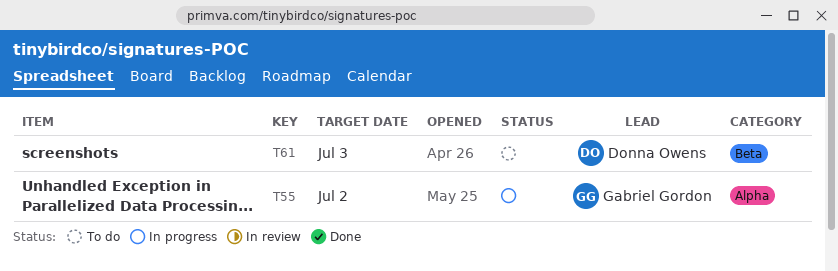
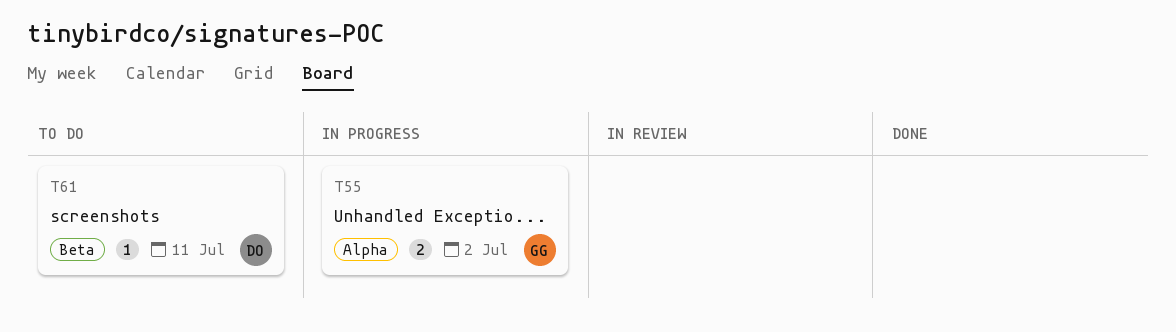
T61, due: Jul 3 -> Jul 11

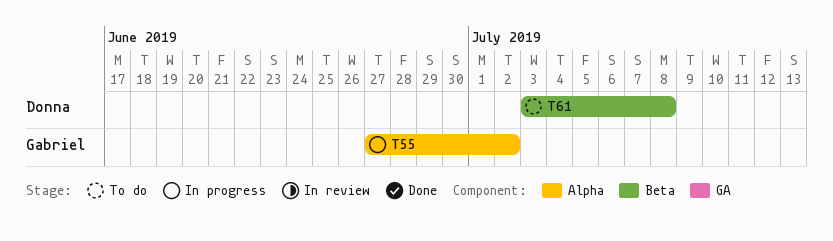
T61, due: Jul 11 -> Jul 8

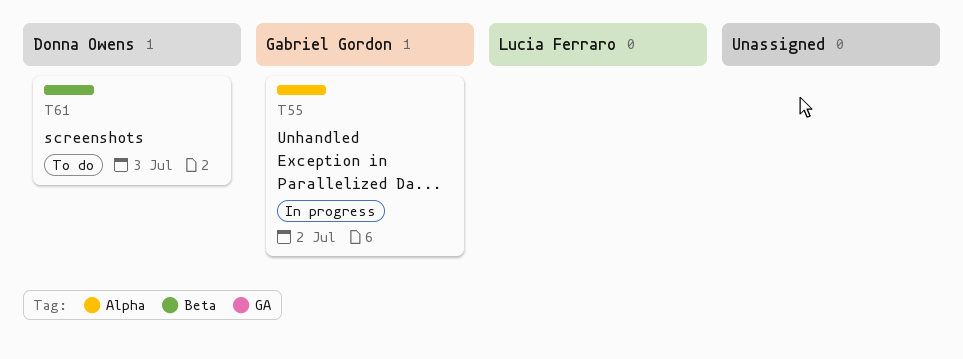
T61, due: Jul 8 -> Jul 3

